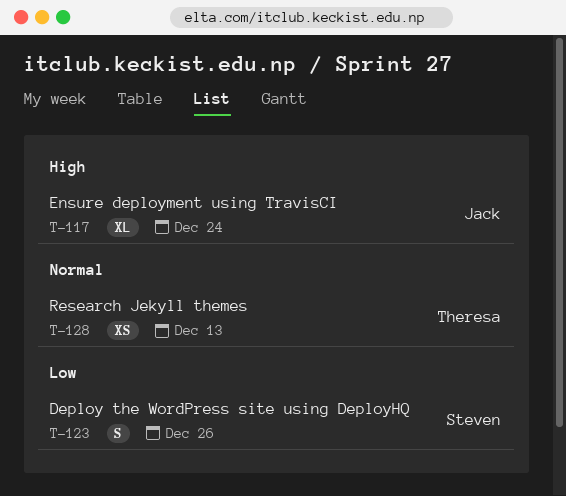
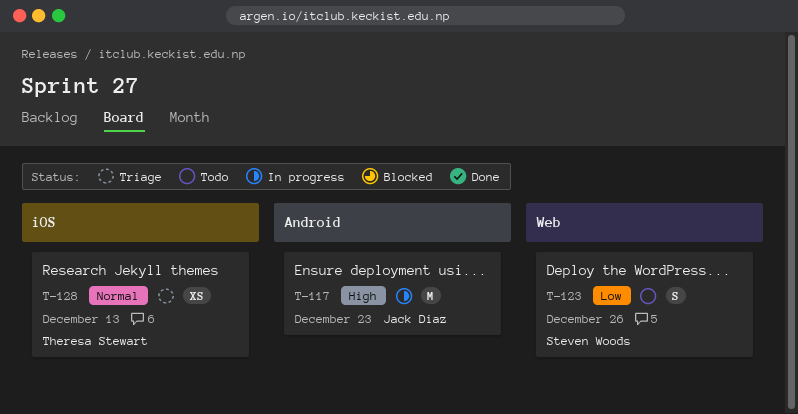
T-117, estimate: XL -> M
T-117, due: Dec 24 -> Dec 23

